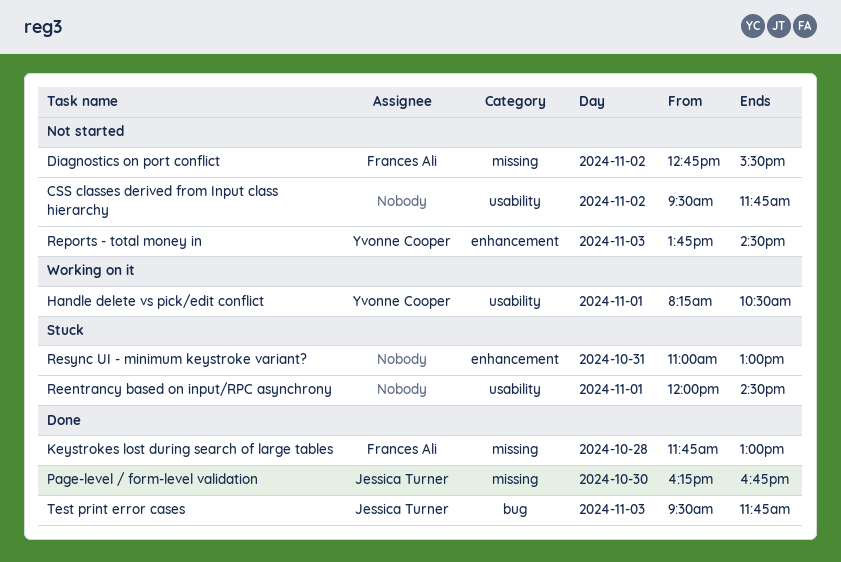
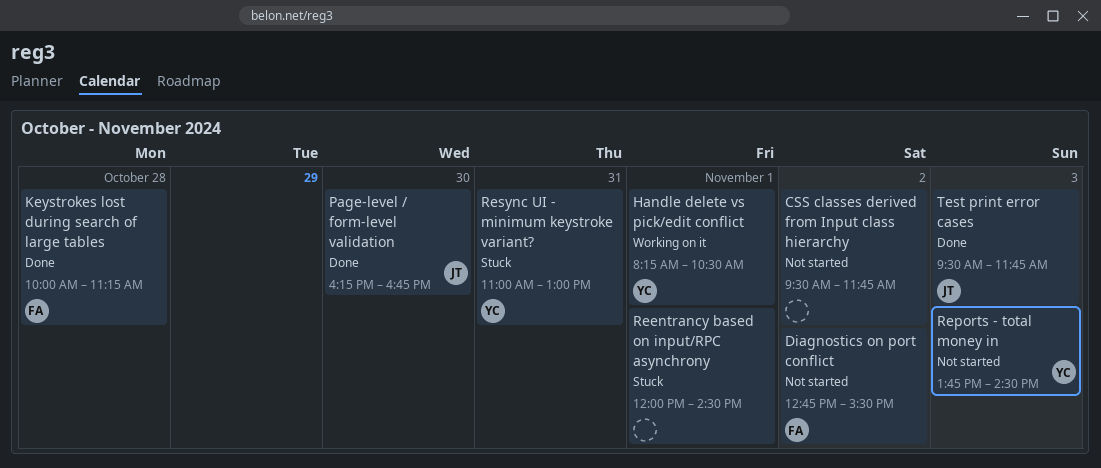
Keystrokes lost during search of large tables, begins: 11:45 -> 10:00
Keystrokes lost during search of large tables, ends: 13:00 -> 11:15
Resync UI - minimum keystroke variant?, owner: none -> Yvonne Cooper

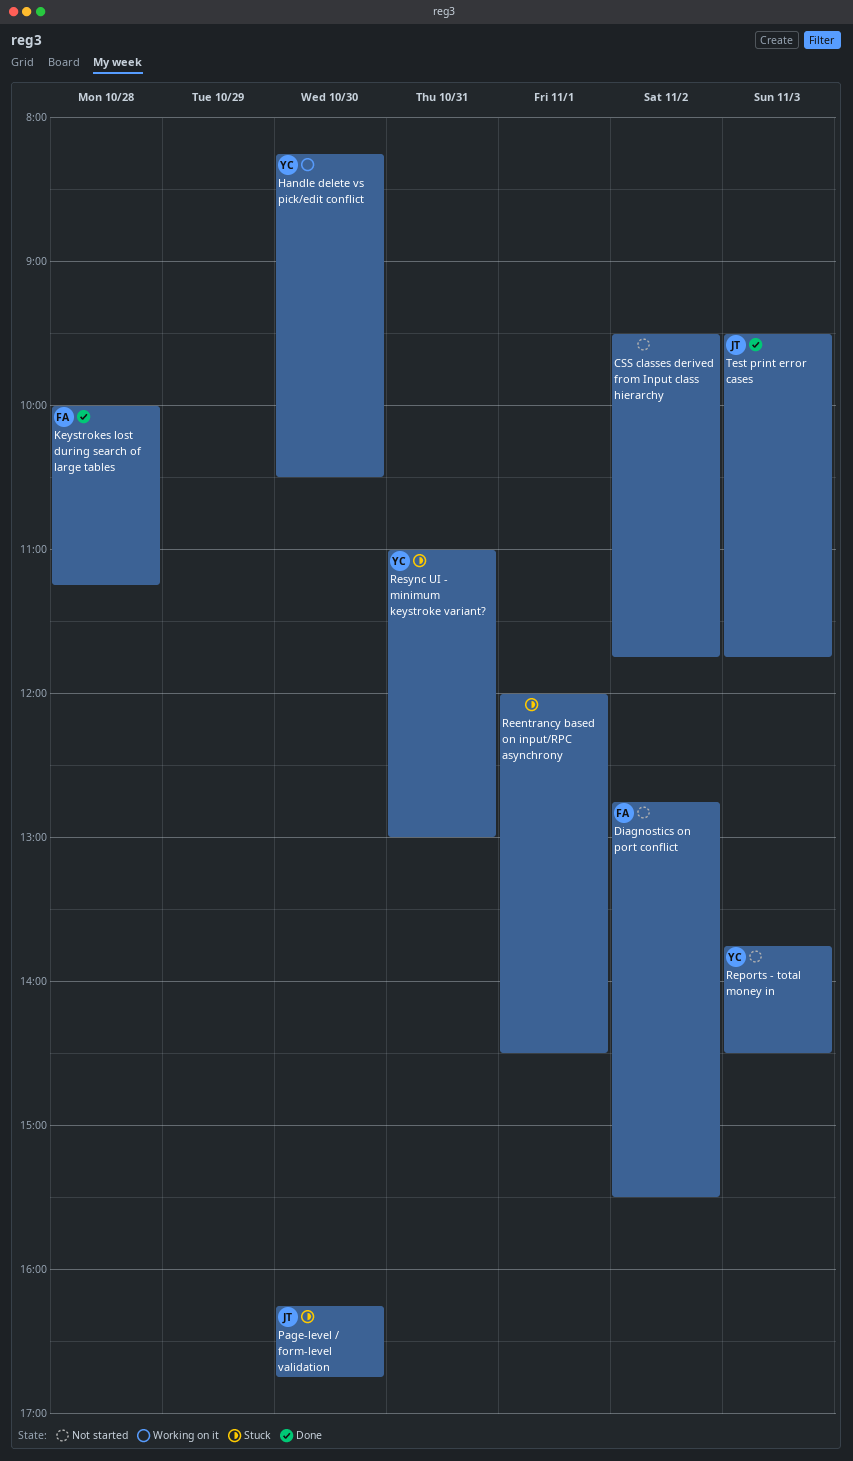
Handle delete vs pick/edit conflict, day: Nov 1 -> Oct 30
Page-level / form-level validation, status: Done -> Stuck

